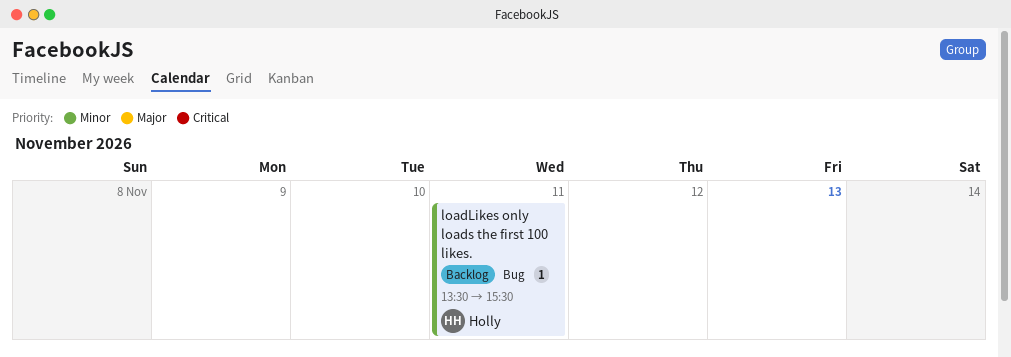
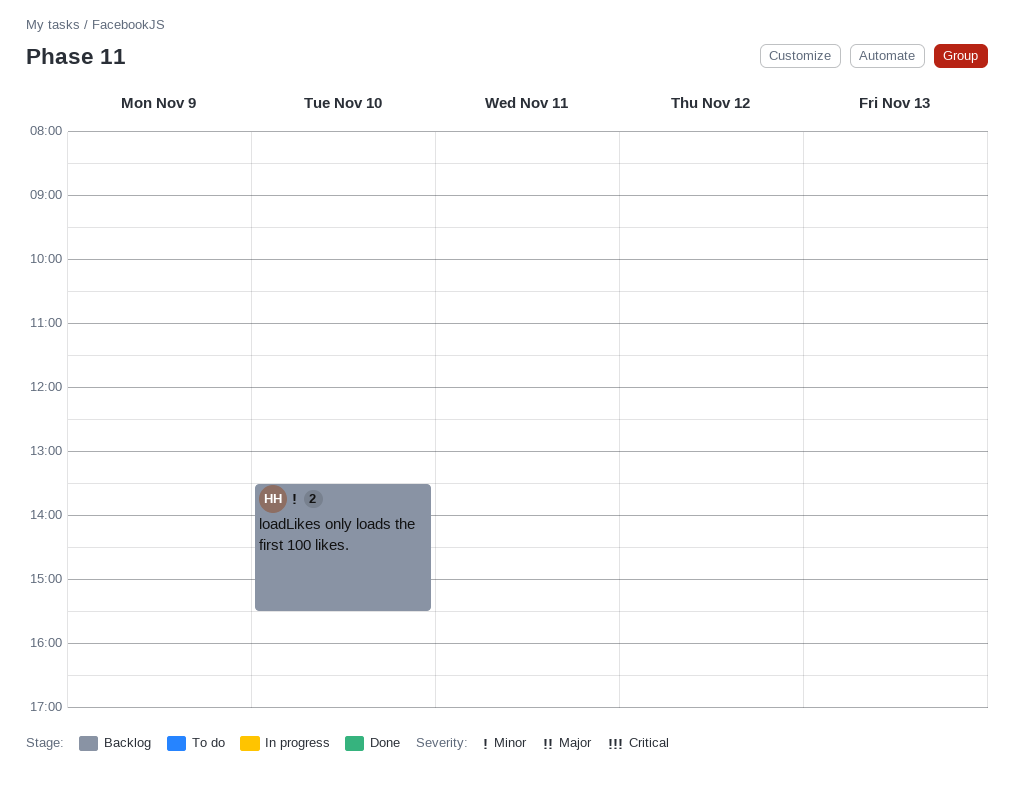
loadLikes only loads the first 100 likes., estimate: 1 -> 2
loadLikes only loads the first 100 likes., day: Nov 11 -> Nov 10

